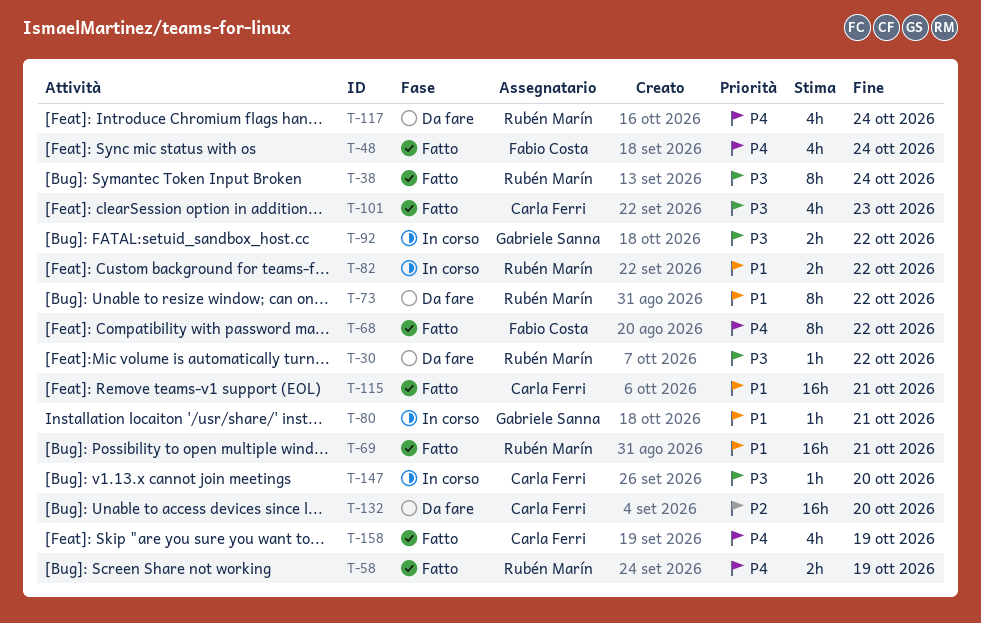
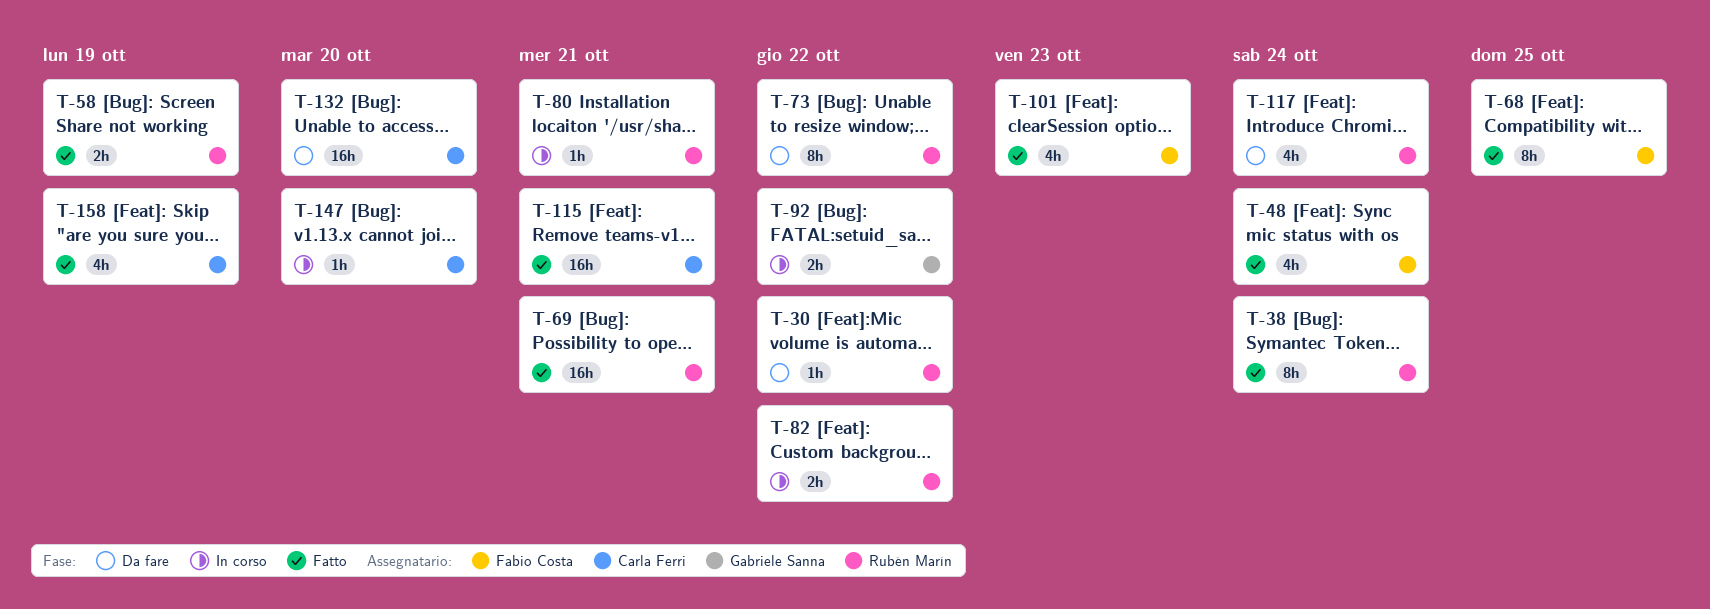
T-68, due: Oct 22 -> Oct 25
T-80, owner: Gabriele Sanna -> Rubén Marín
T-101, owner: Carla Ferri -> Fabio Costa

